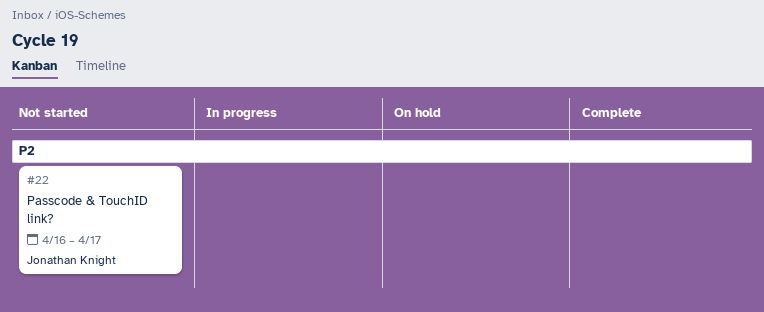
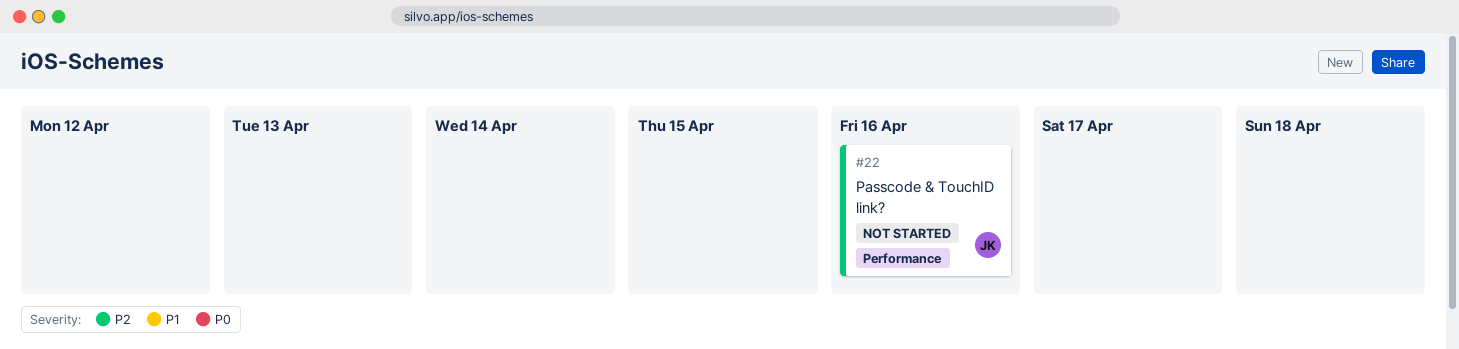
#22, due: Apr 17 -> Apr 16

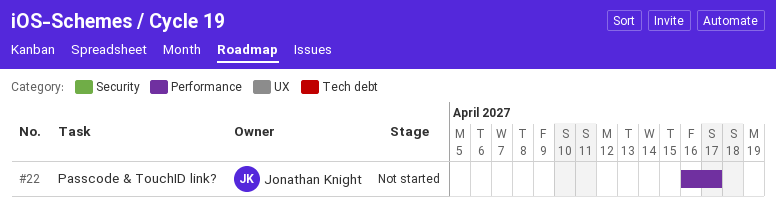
#22, due: Apr 16 -> Apr 17

